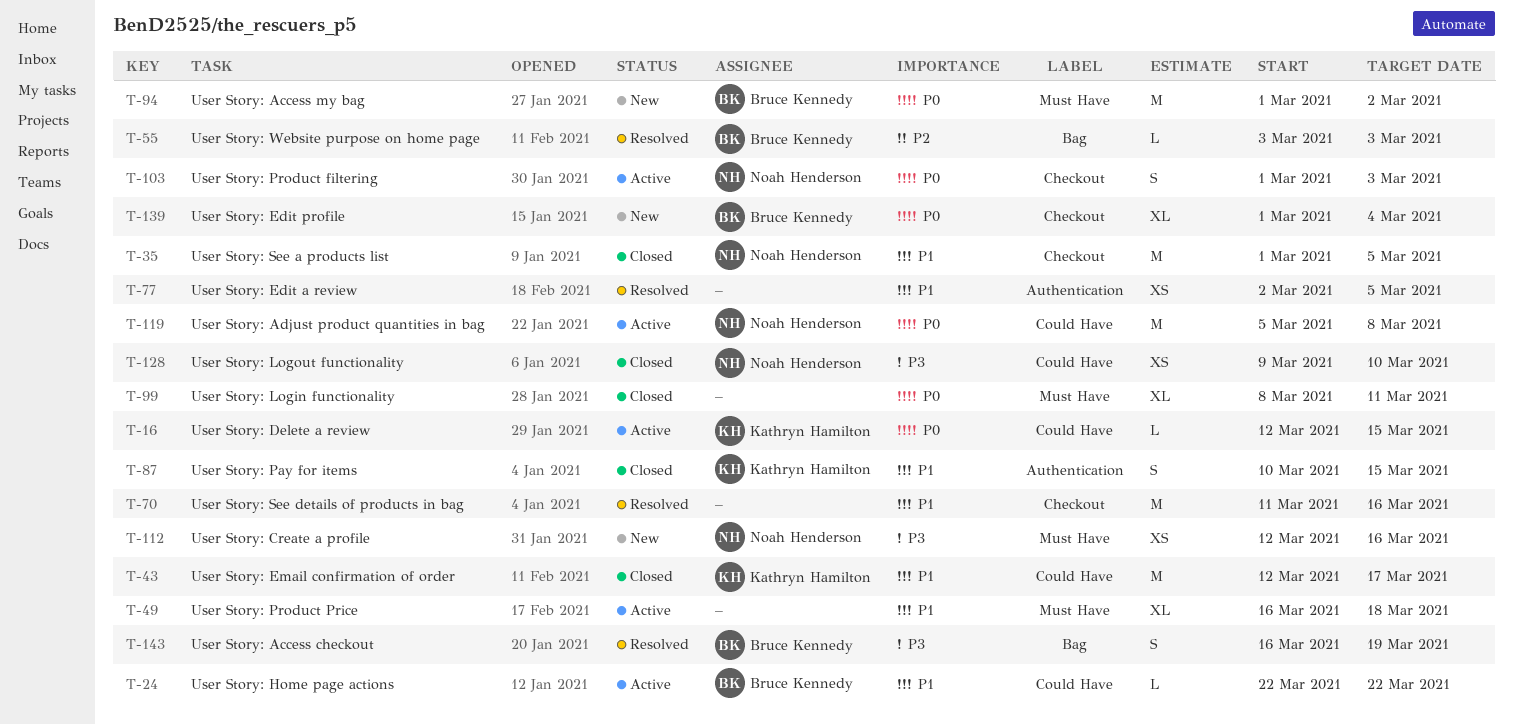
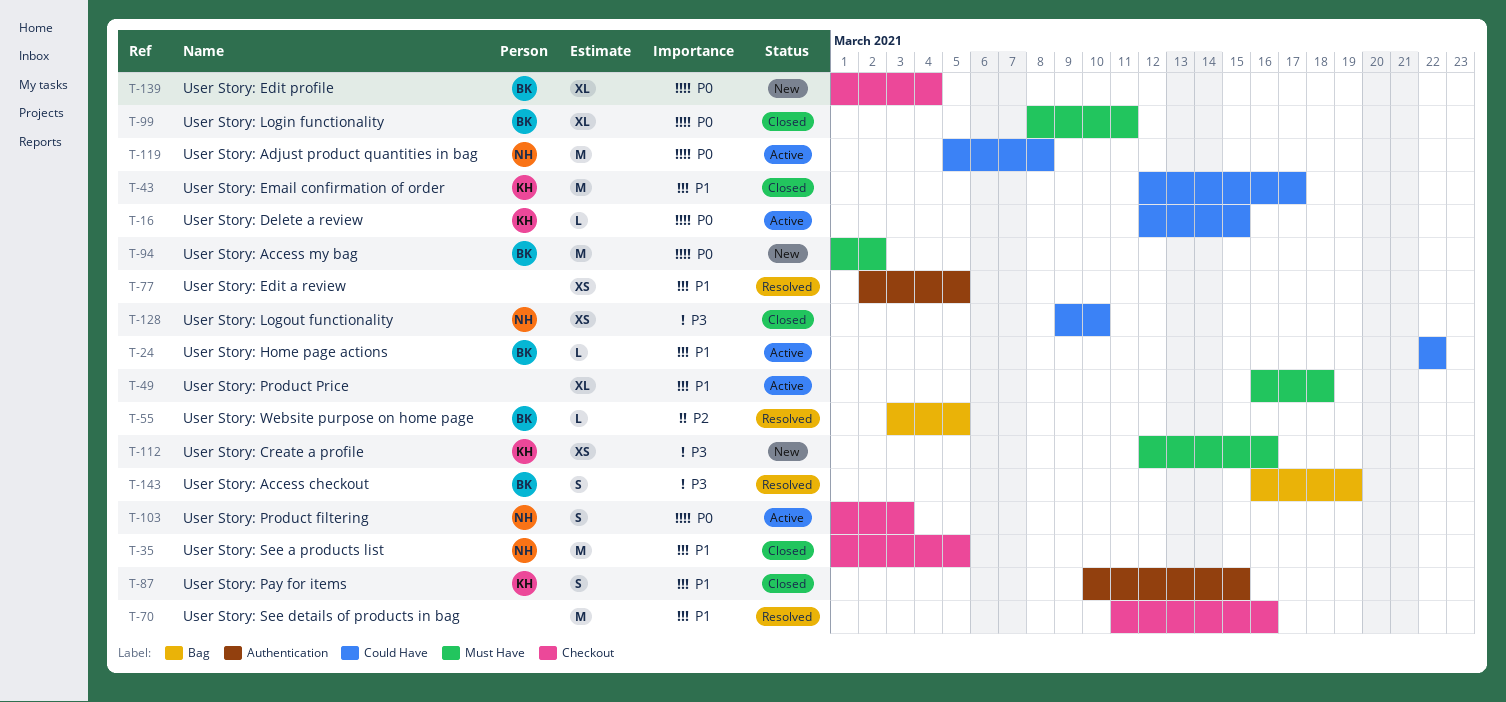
T-55, due: Mar 3 -> Mar 5
T-99, owner: none -> Bruce Kennedy
T-112, owner: Noah Henderson -> Kathryn Hamilton

